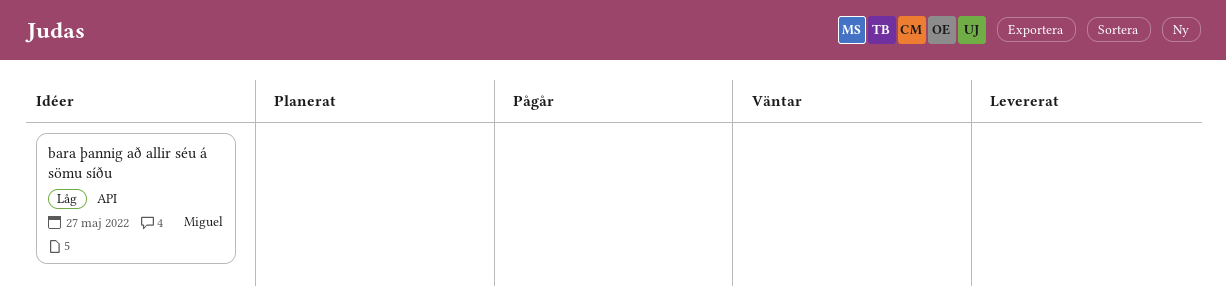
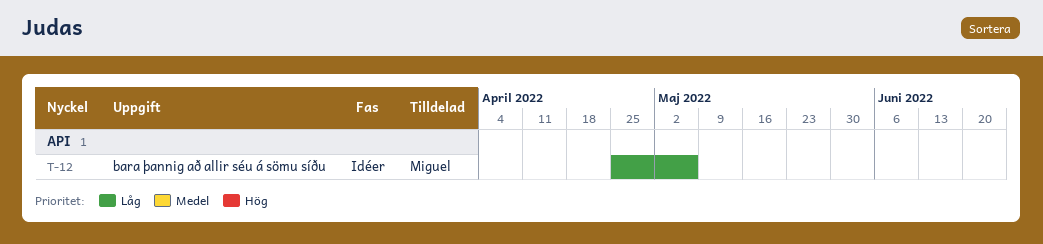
bara þannig að allir séu á sömu síðu, due: May 27 -> May 6

